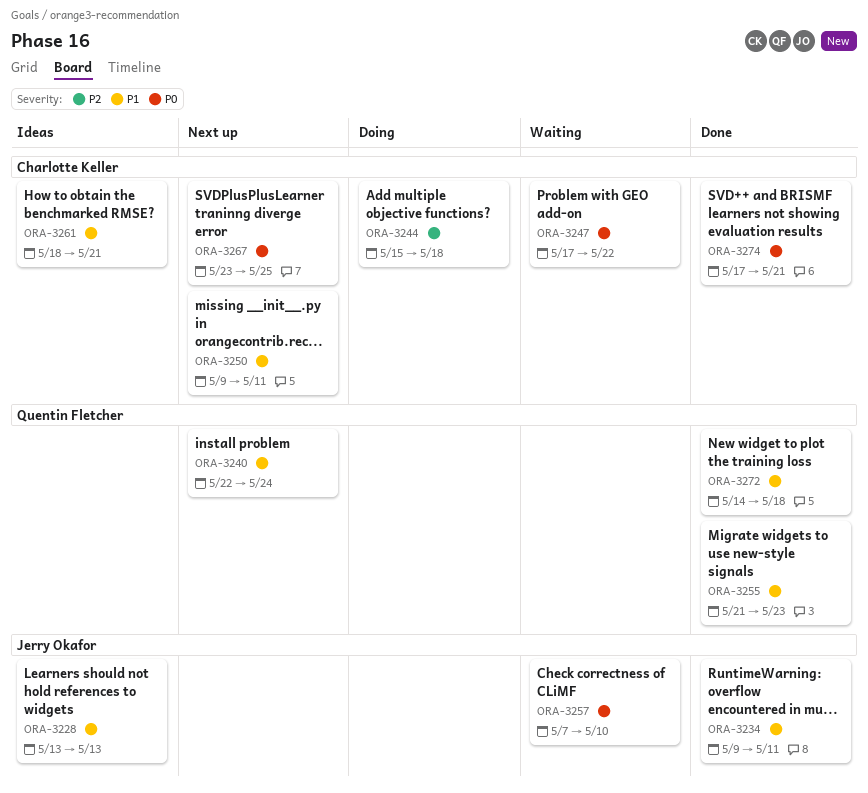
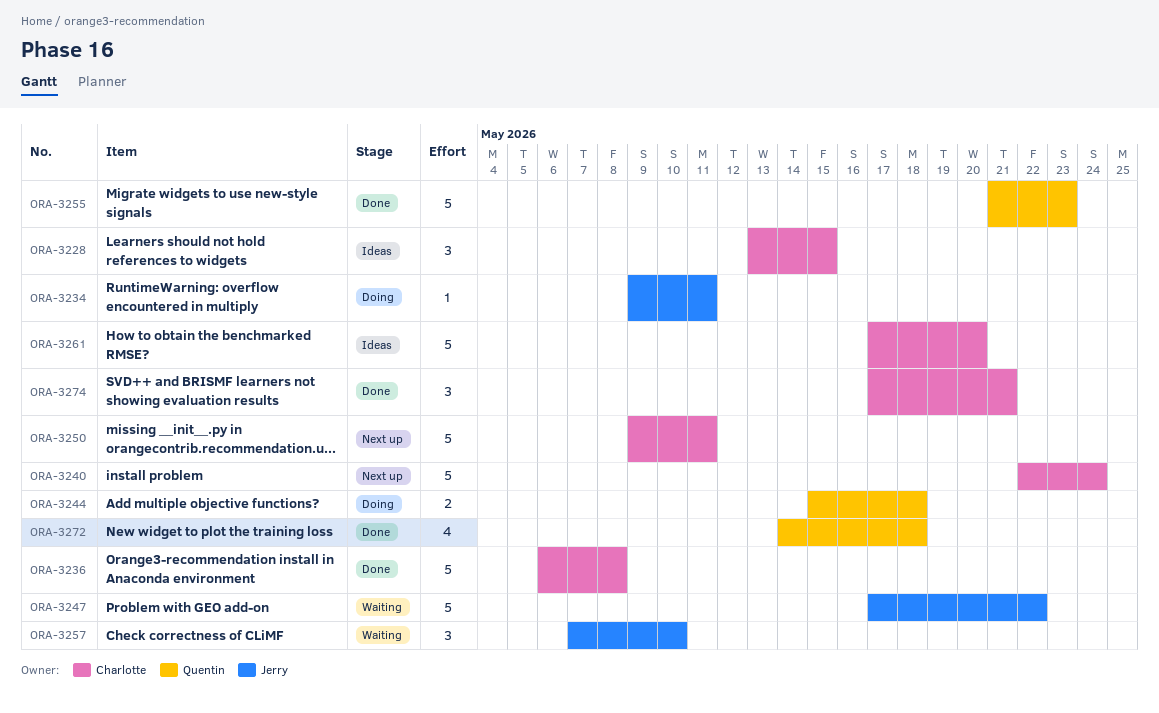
ORA-3228, owner: Jerry Okafor -> Charlotte Keller
ORA-3228, due: May 13 -> May 15
ORA-3234, status: Done -> Doing
ORA-3236: none -> present
ORA-3240, owner: Quentin Fletcher -> Charlotte Keller
ORA-3244, owner: Charlotte Keller -> Quentin Fletcher
ORA-3247, owner: Charlotte Keller -> Jerry Okafor
ORA-3261, start: May 18 -> May 17
ORA-3261, due: May 21 -> May 20
ORA-3267: present -> none

